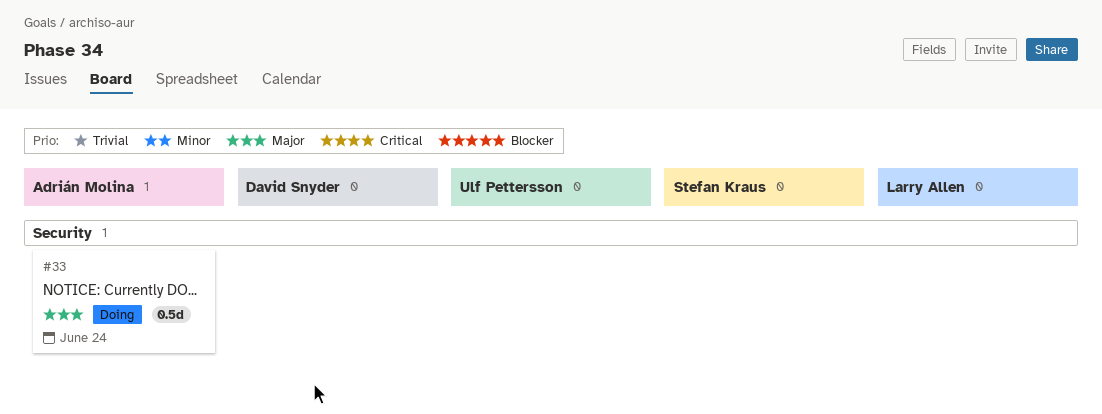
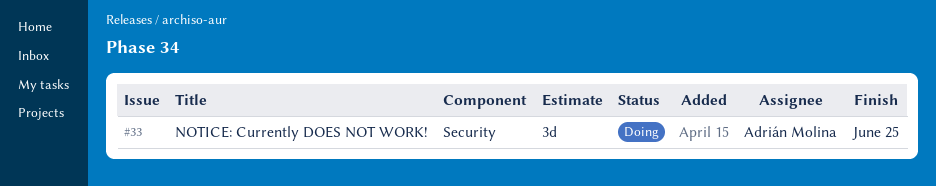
#33, estimate: 0.5d -> 3d
#33, due: Jun 24 -> Jun 25

